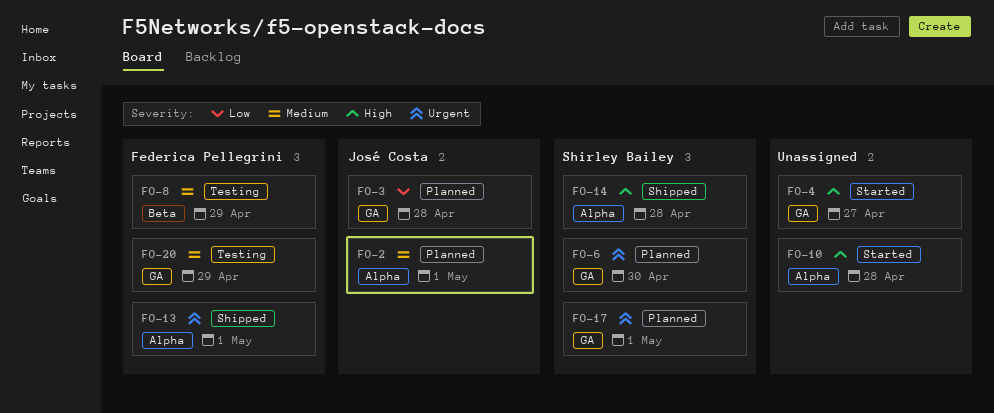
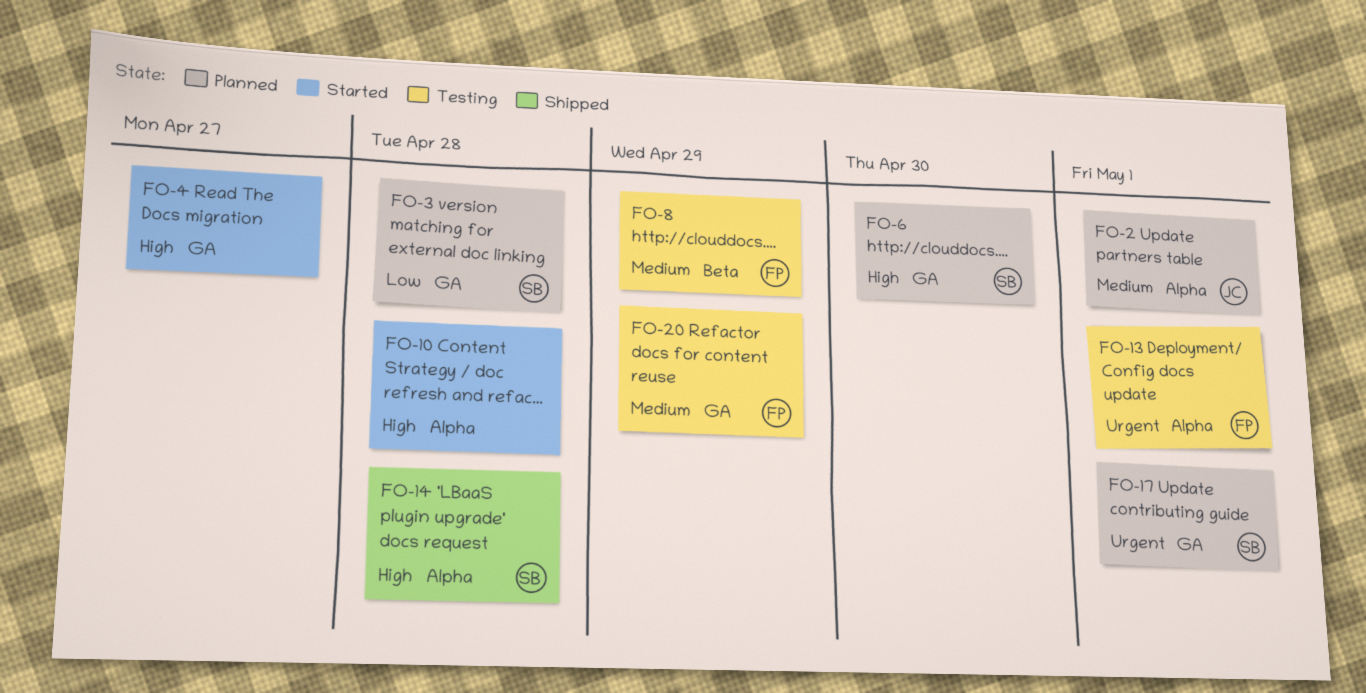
FO-3, owner: José Costa -> Shirley Bailey
FO-6, priority: Urgent -> High
FO-13, status: Shipped -> Testing

